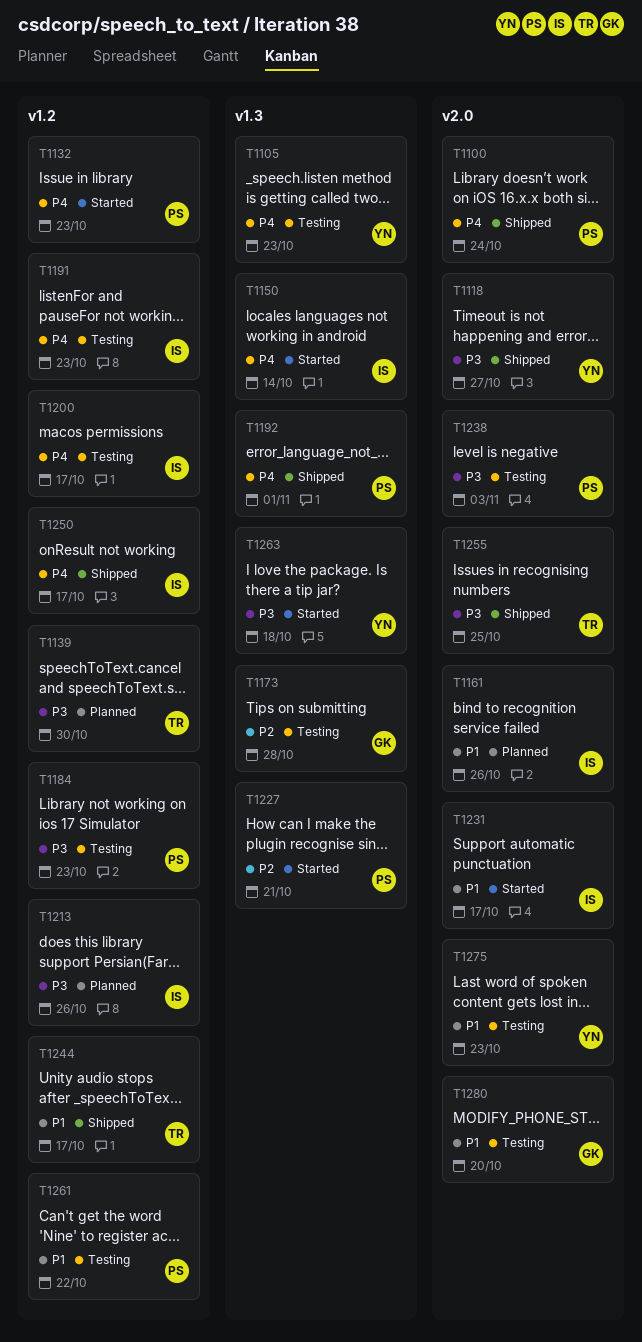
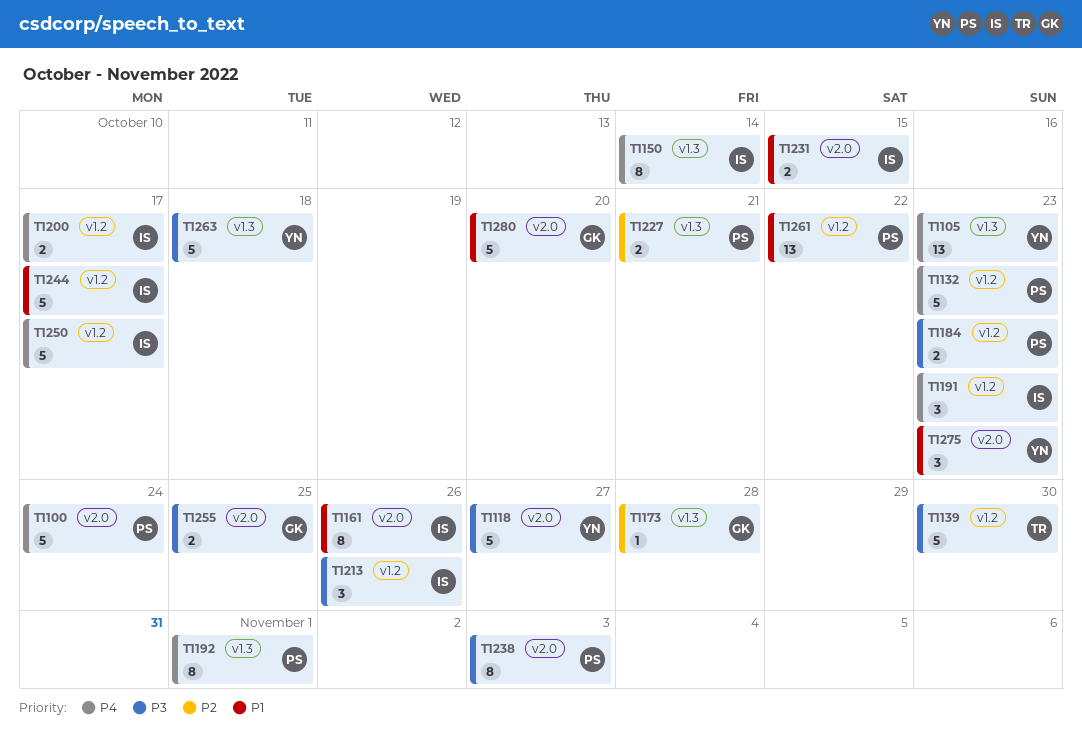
T1231, due: Oct 17 -> Oct 15
T1244, owner: TR -> IS
T1255, owner: TR -> GK

